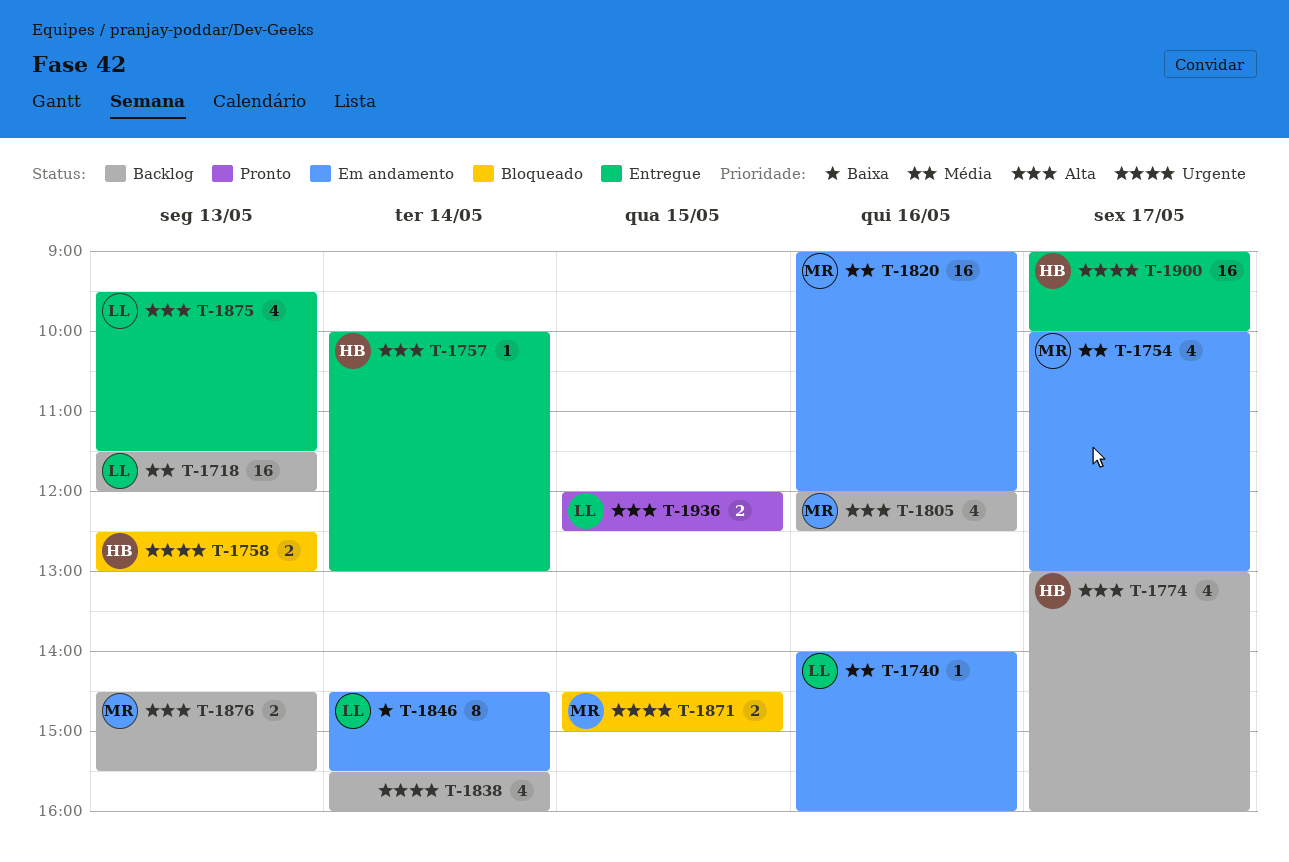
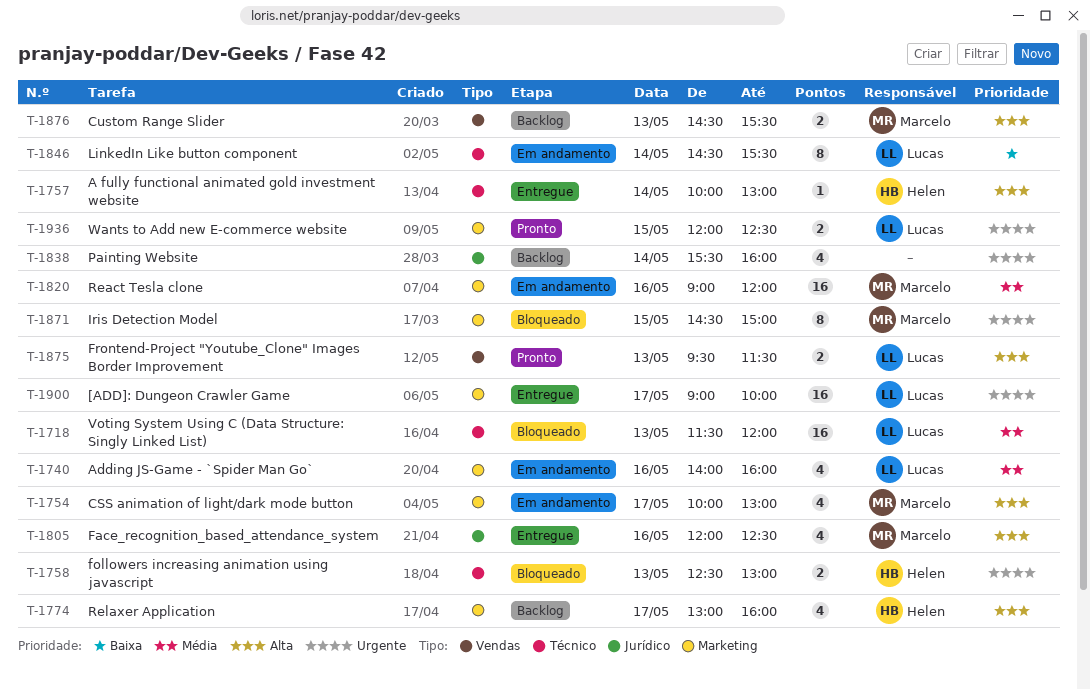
T-1718, status: Backlog -> Bloqueado
T-1740, estimate: 1 -> 4
T-1754, priority: Média -> Alta
T-1805, status: Backlog -> Entregue
T-1871, estimate: 2 -> 8
T-1875, status: Entregue -> Pronto
T-1875, estimate: 4 -> 2
T-1900, owner: Helen -> Lucas
T-1936, priority: Alta -> Urgente

